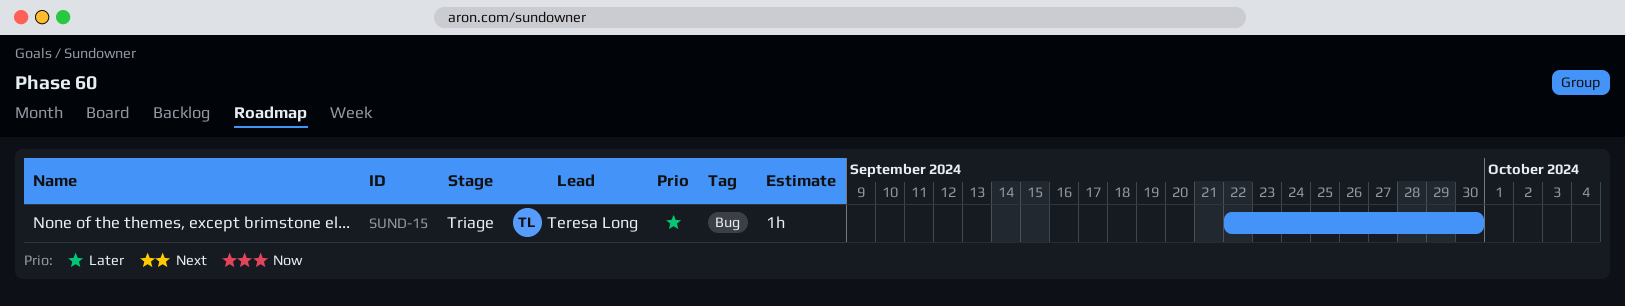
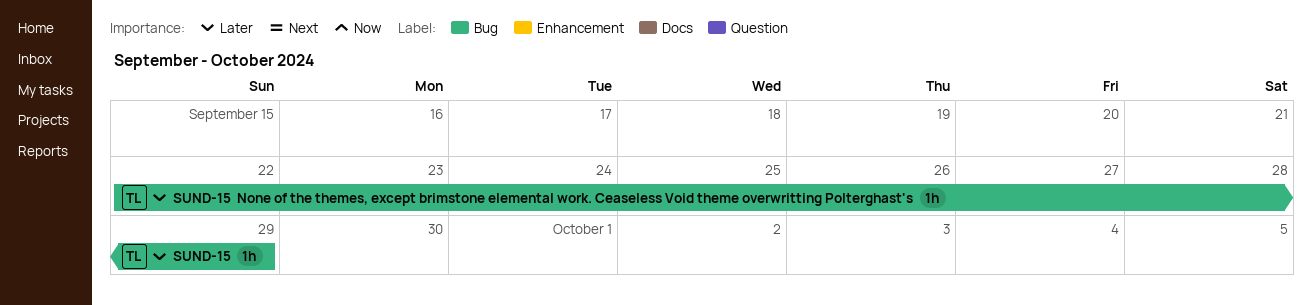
SUND-15, due: Sep 30 -> Sep 29

